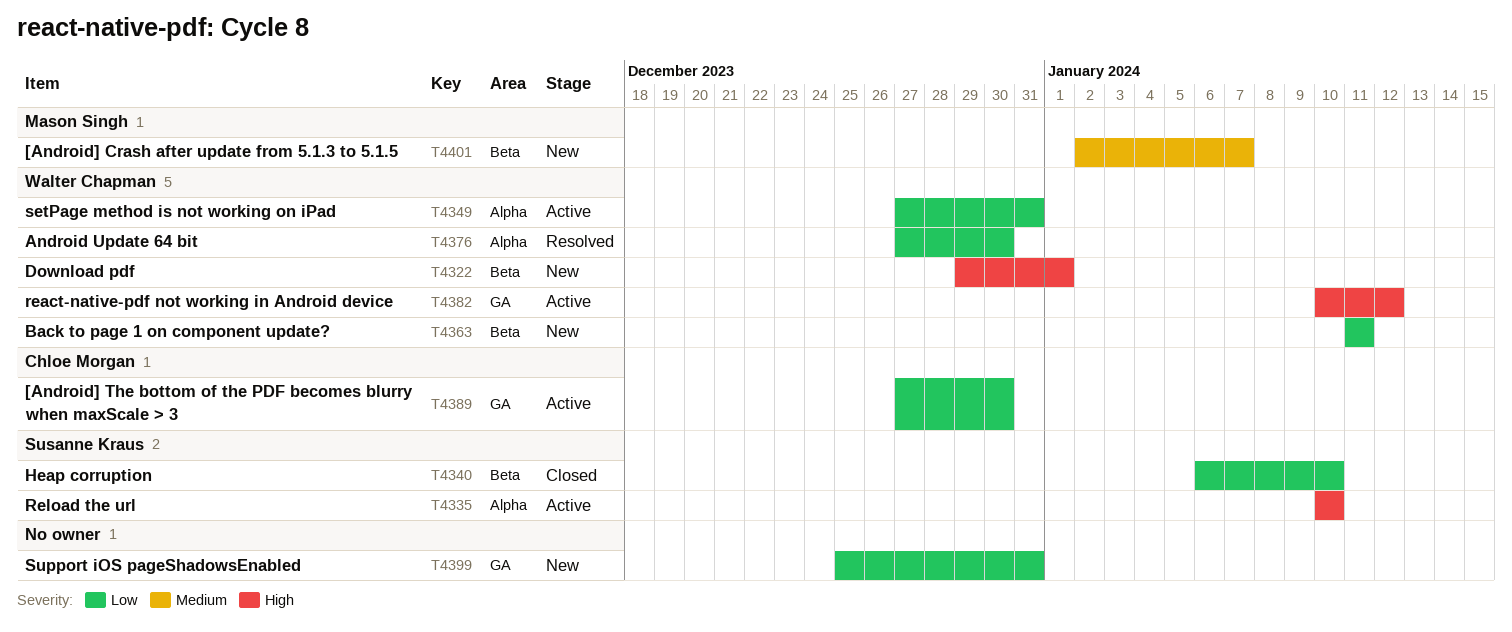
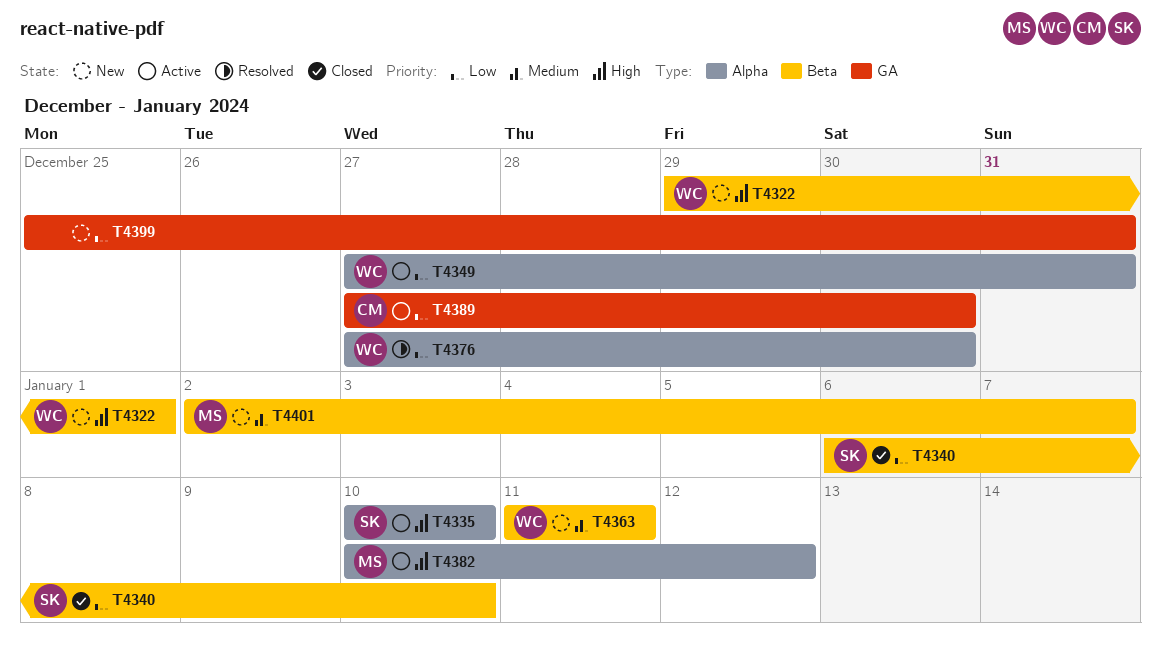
T4363, priority: Low -> Medium
T4382, owner: Walter Chapman -> Mason Singh
T4382, label: GA -> Alpha

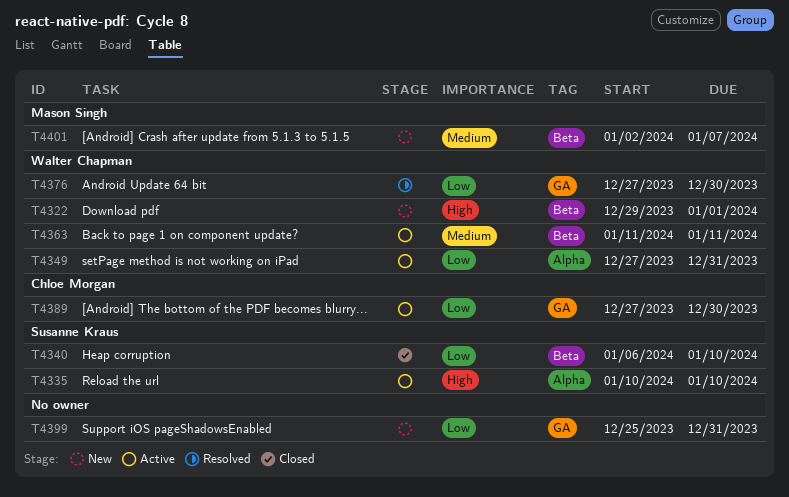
T4363, status: New -> Active
T4376, label: Alpha -> GA
T4382: present -> none

